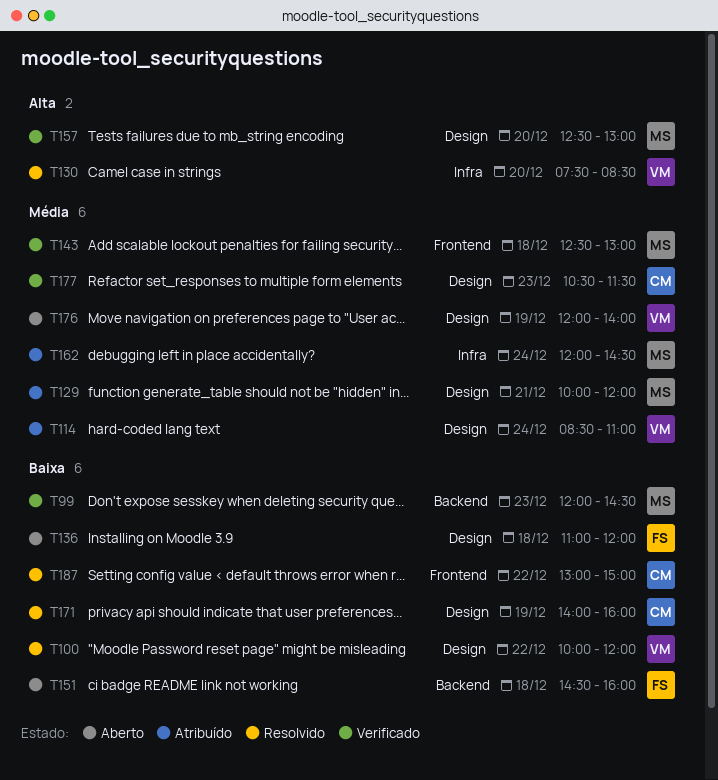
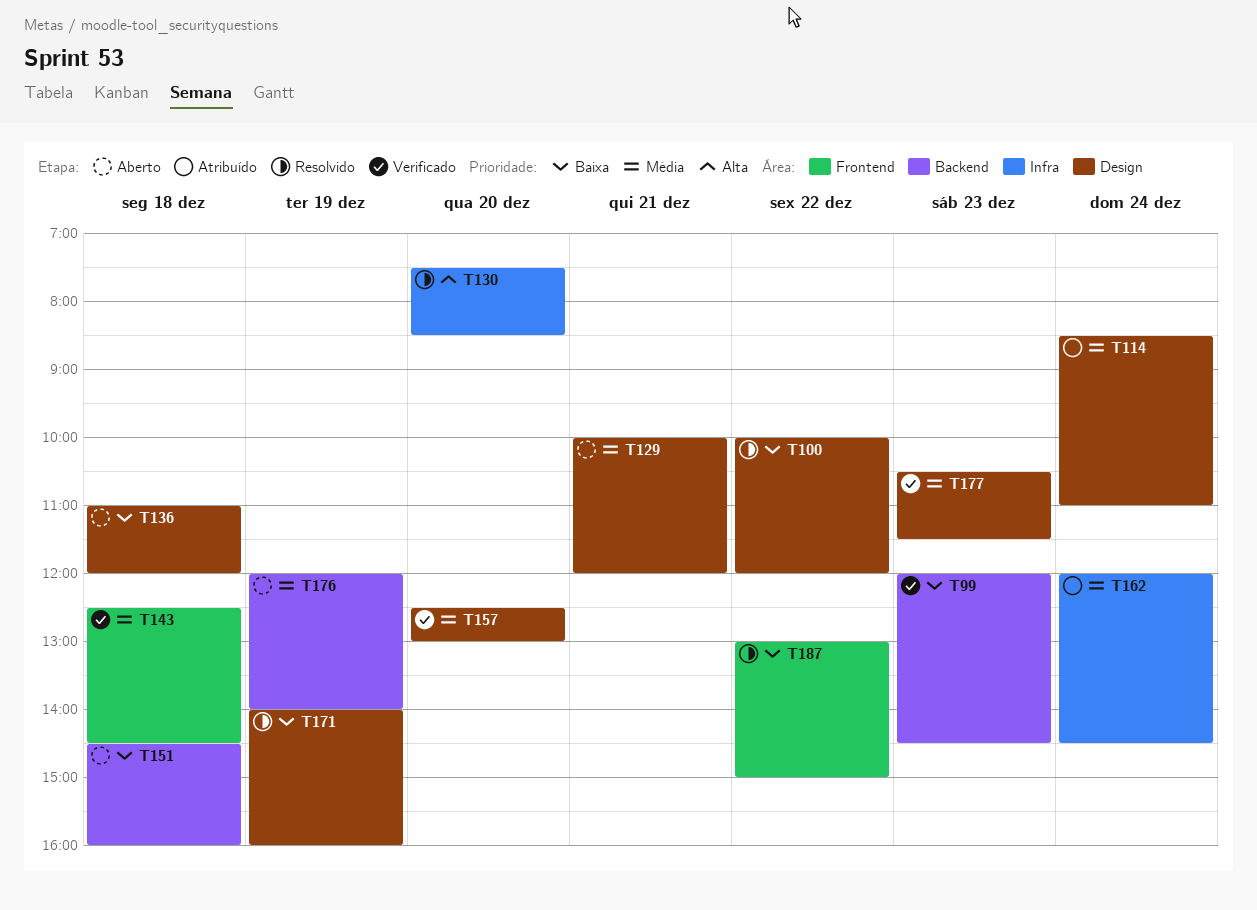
T129, status: Atribuído -> Aberto
T143, ends: 13:00 -> 14:30
T157, priority: Alta -> Média
T176, label: Design -> Backend

